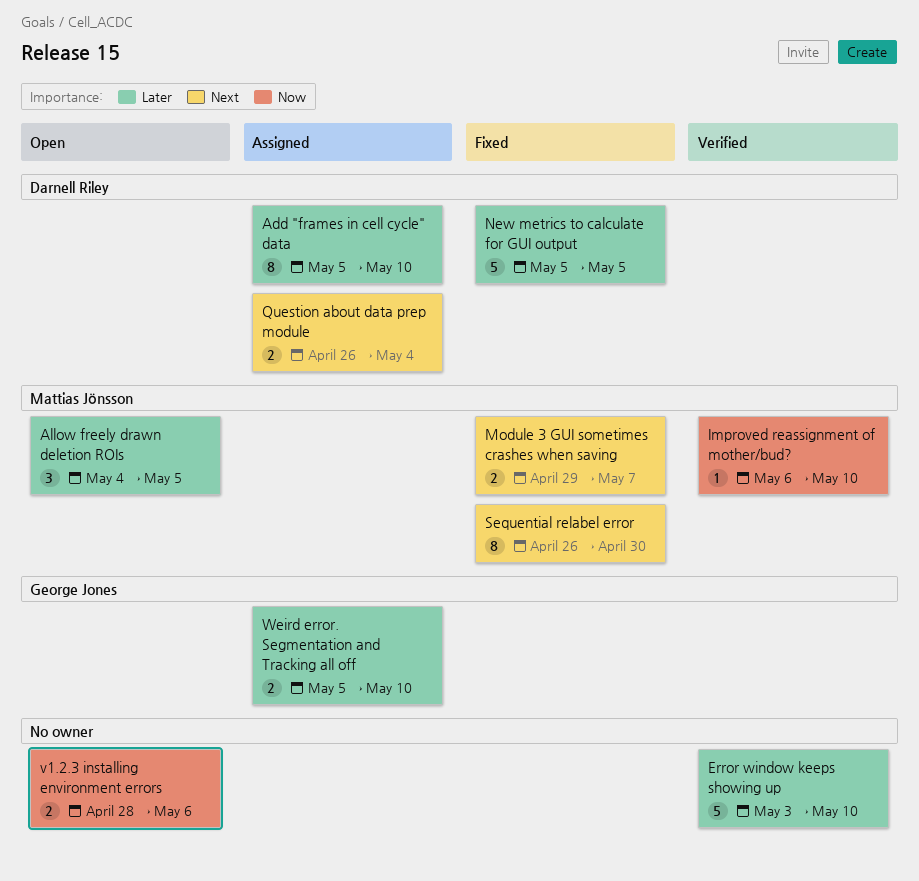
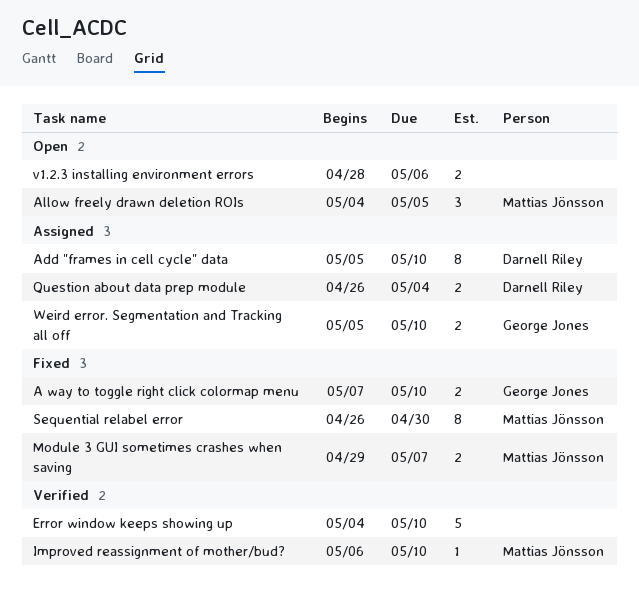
A way to toggle right click colormap menu: none -> present
Error window keeps showing up, start: May 3 -> May 4
New metrics to calculate for GUI output: present -> none

